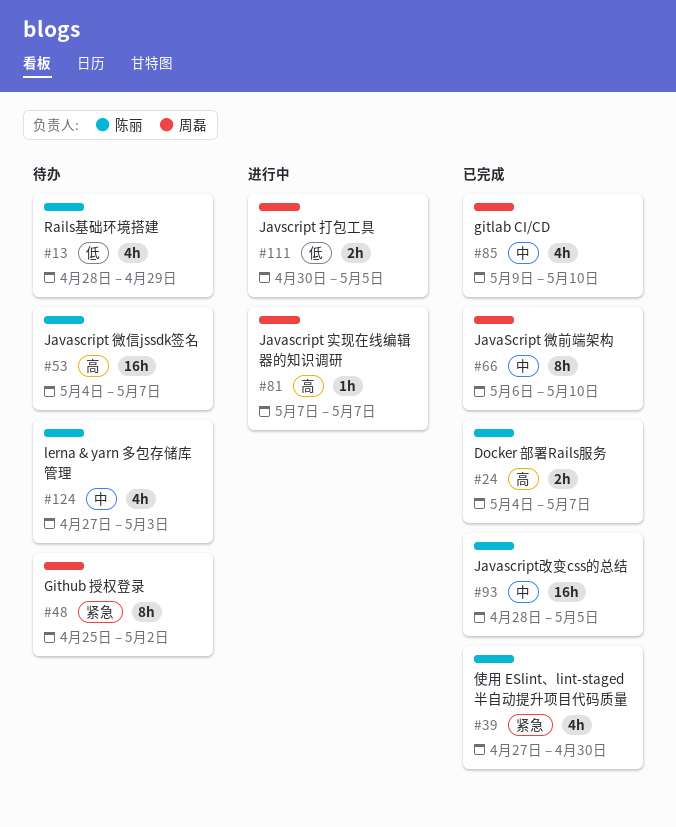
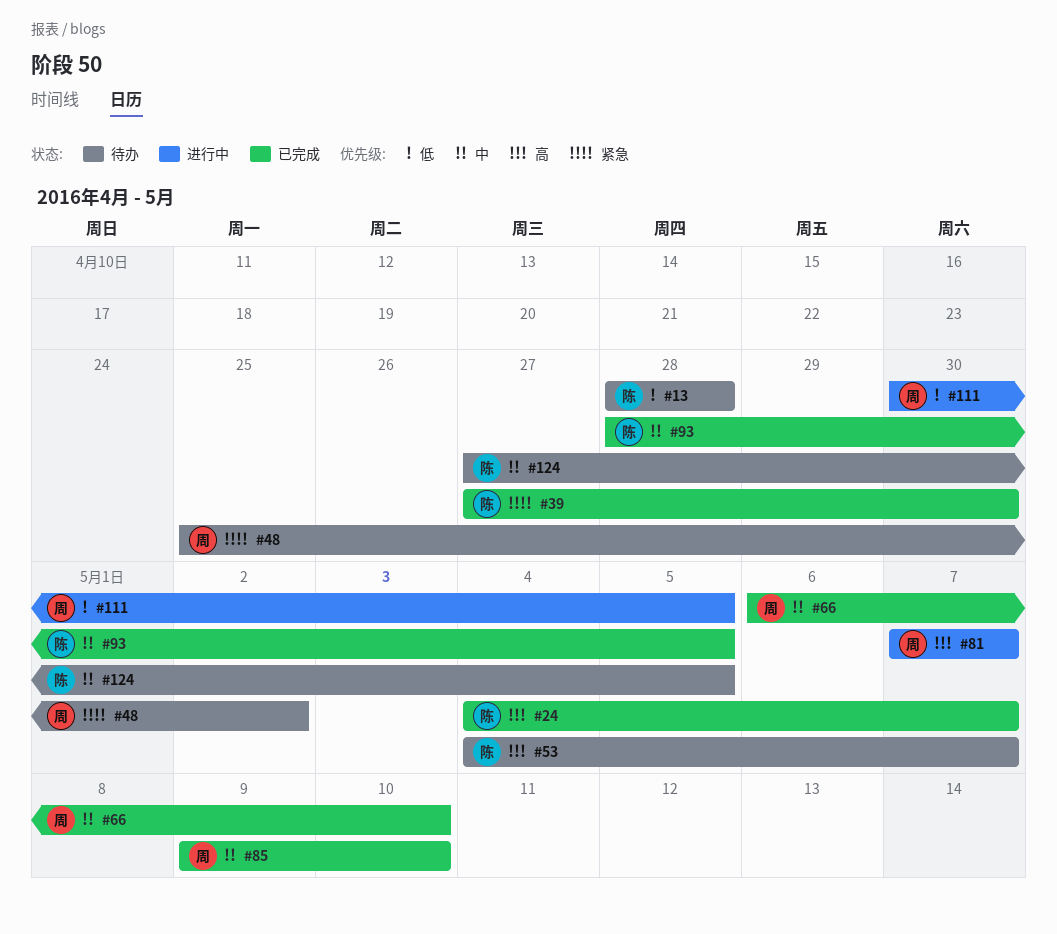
#13, due: Apr 29 -> Apr 28
#124, due: May 3 -> May 5

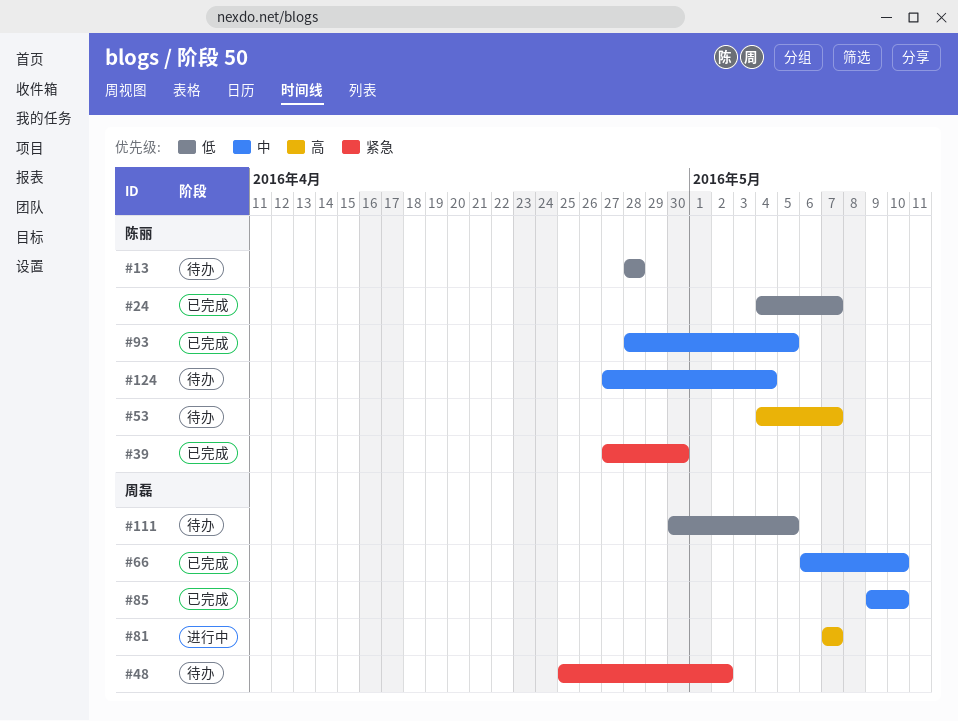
#24, priority: 高 -> 低
#111, status: 进行中 -> 待办
#124, due: May 5 -> May 4

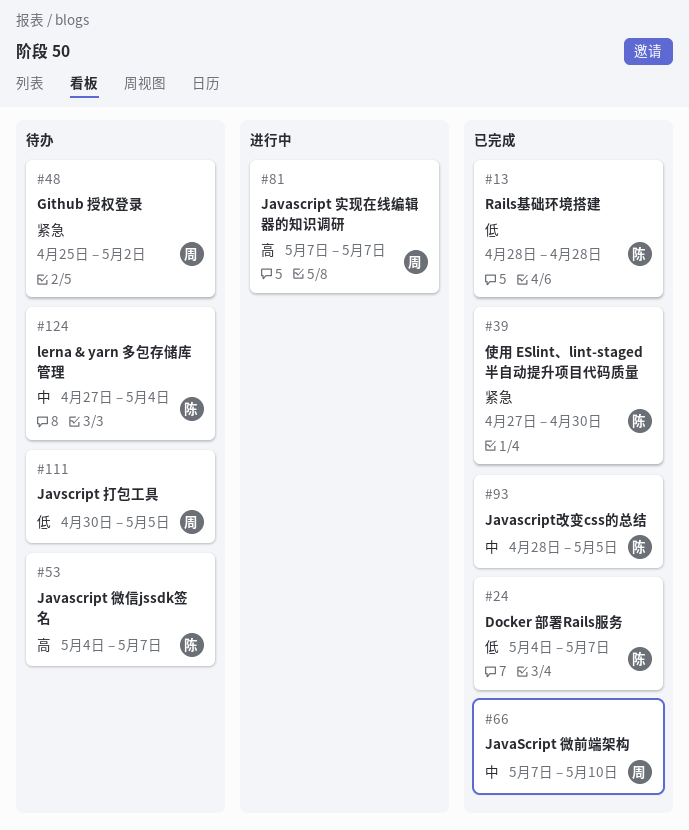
#13, status: 待办 -> 已完成
#66, start: May 6 -> May 7
#85: present -> none

